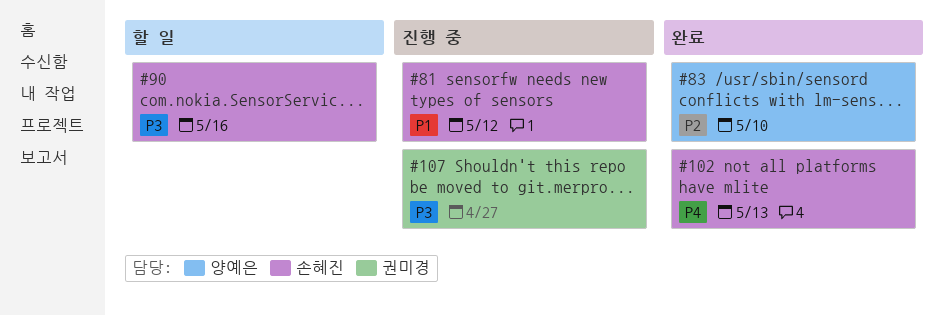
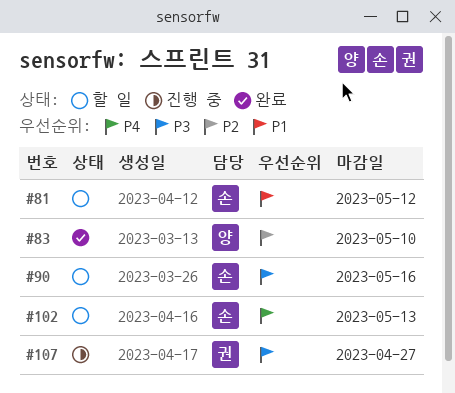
#81, status: 진행 중 -> 할 일
#102, status: 완료 -> 할 일

